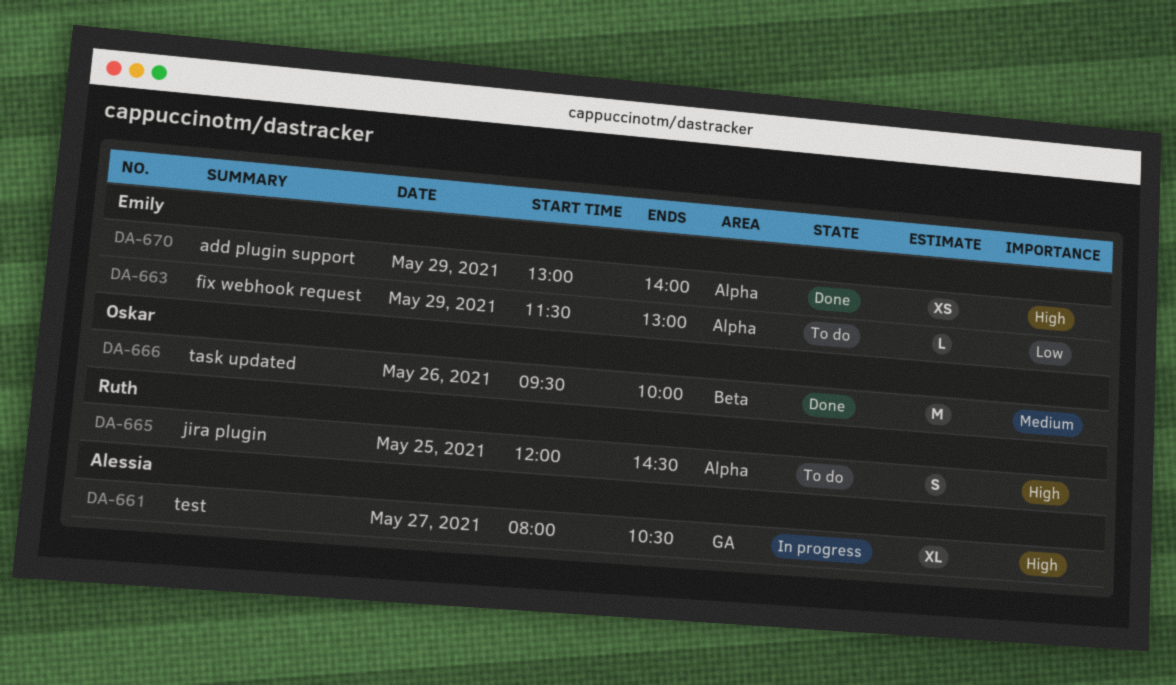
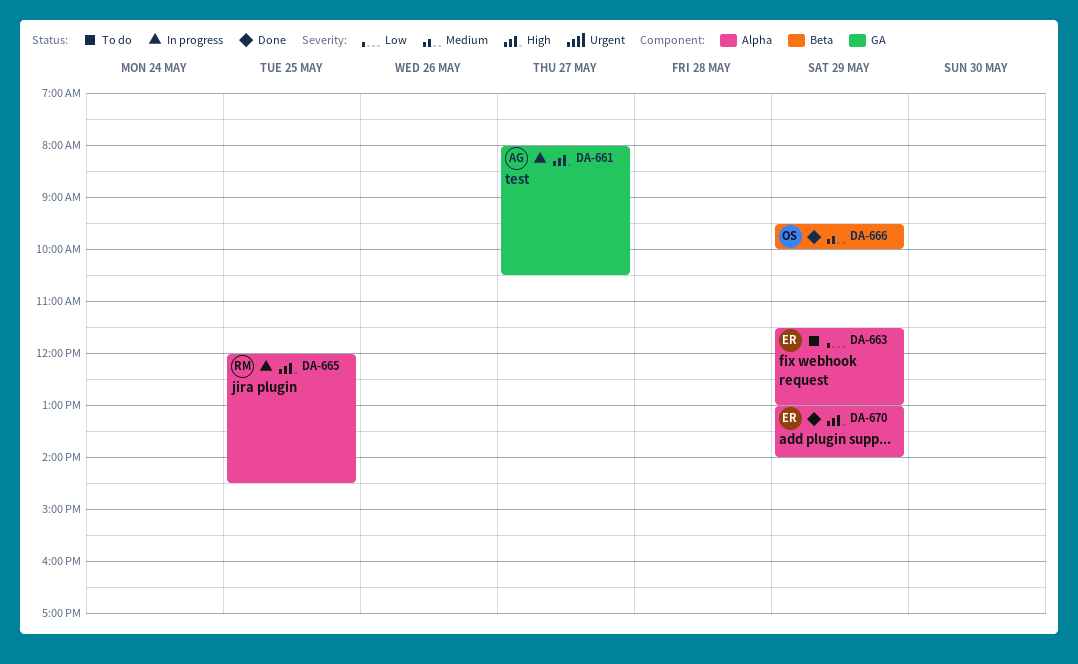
DA-665, status: To do -> In progress
DA-666, day: May 26 -> May 29

